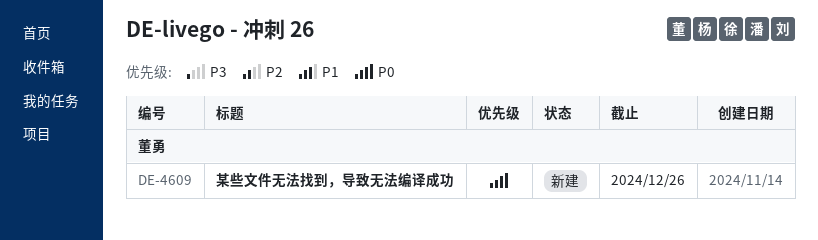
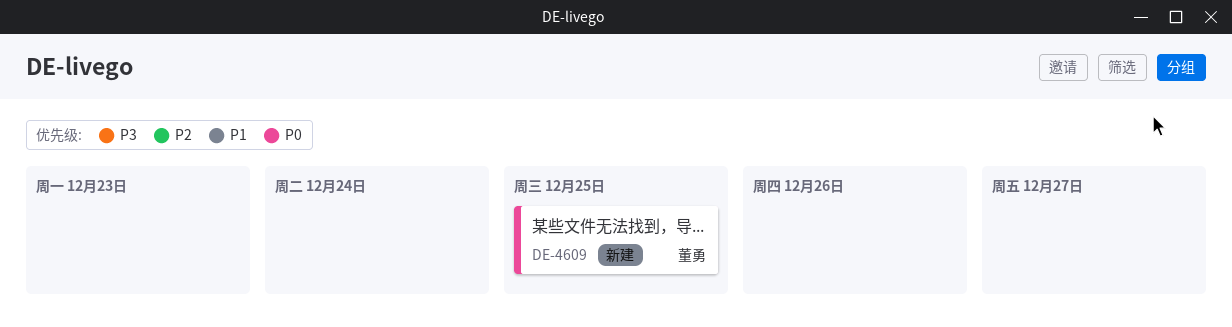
DE-4609, due: Dec 26 -> Dec 25

